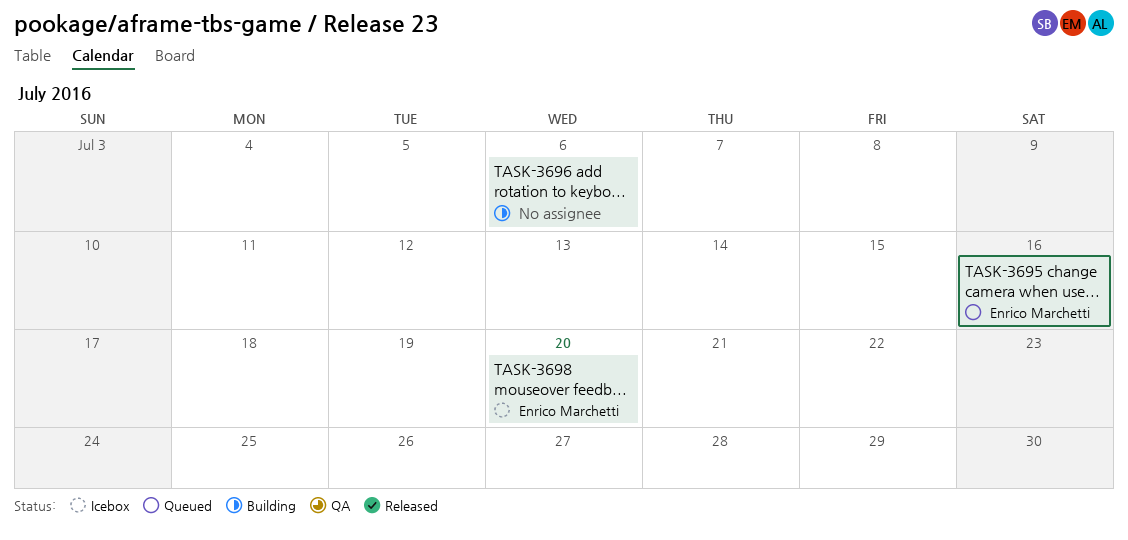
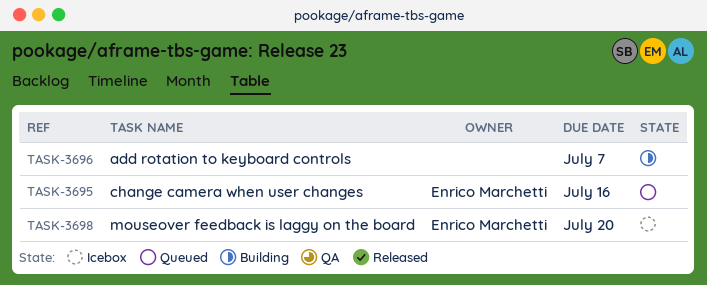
TASK-3696, due: Jul 6 -> Jul 7

